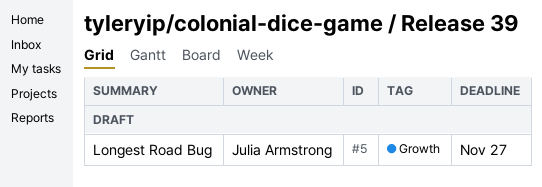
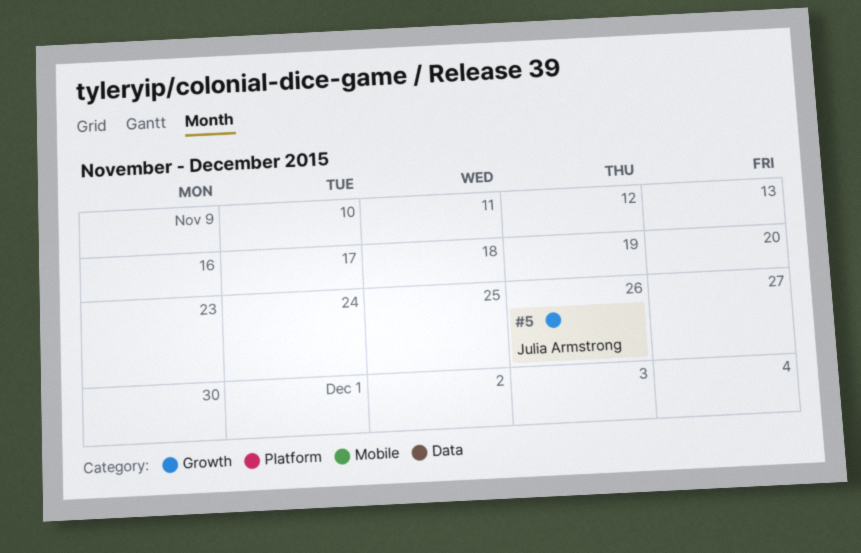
#5, due: Nov 27 -> Nov 26

